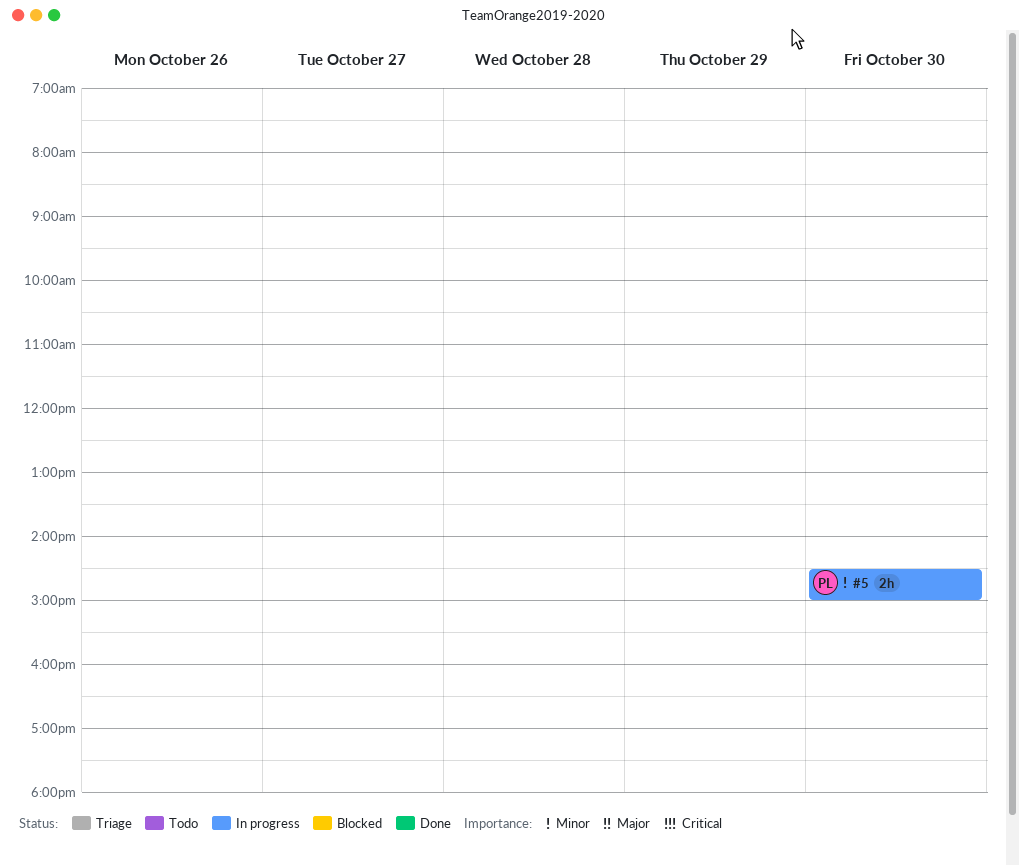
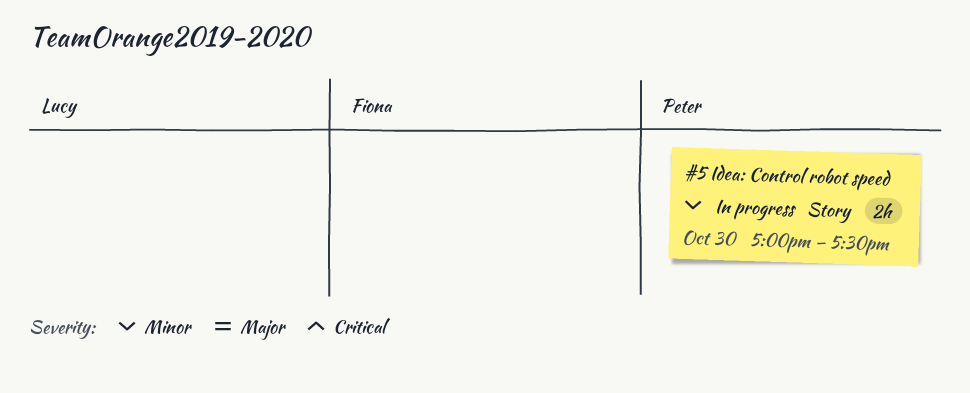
#5, begins: 14:30 -> 17:00
#5, ends: 15:00 -> 17:30

